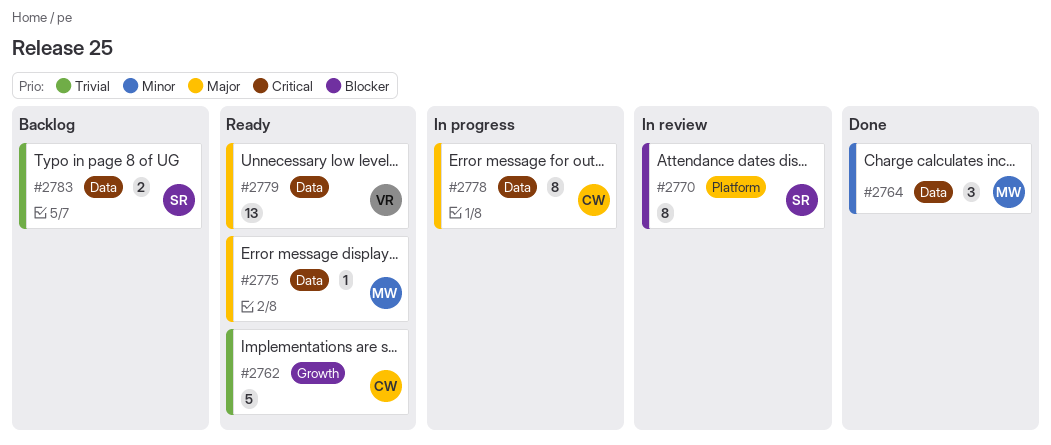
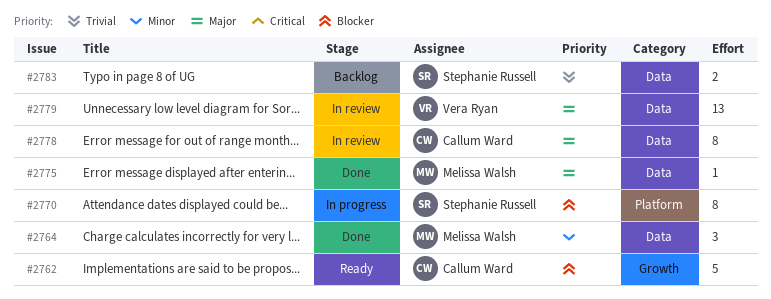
#2762, priority: Trivial -> Blocker
#2770, status: In review -> In progress
#2775, status: Ready -> Done
#2778, status: In progress -> In review
#2779, status: Ready -> In review

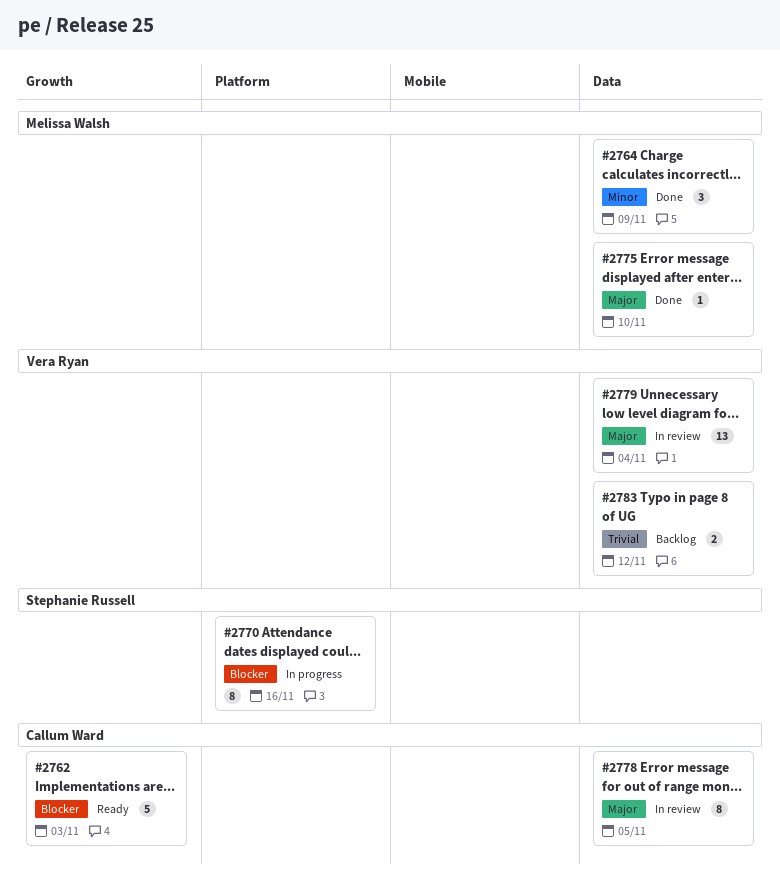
#2783, owner: Stephanie Russell -> Vera Ryan

